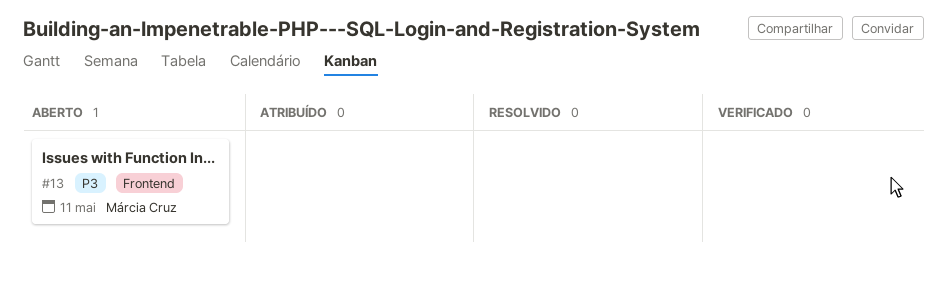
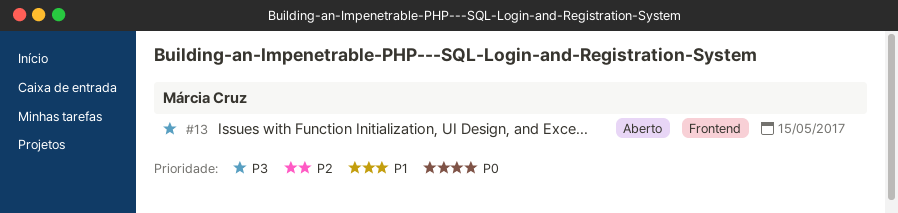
#13, due: May 11 -> May 15

